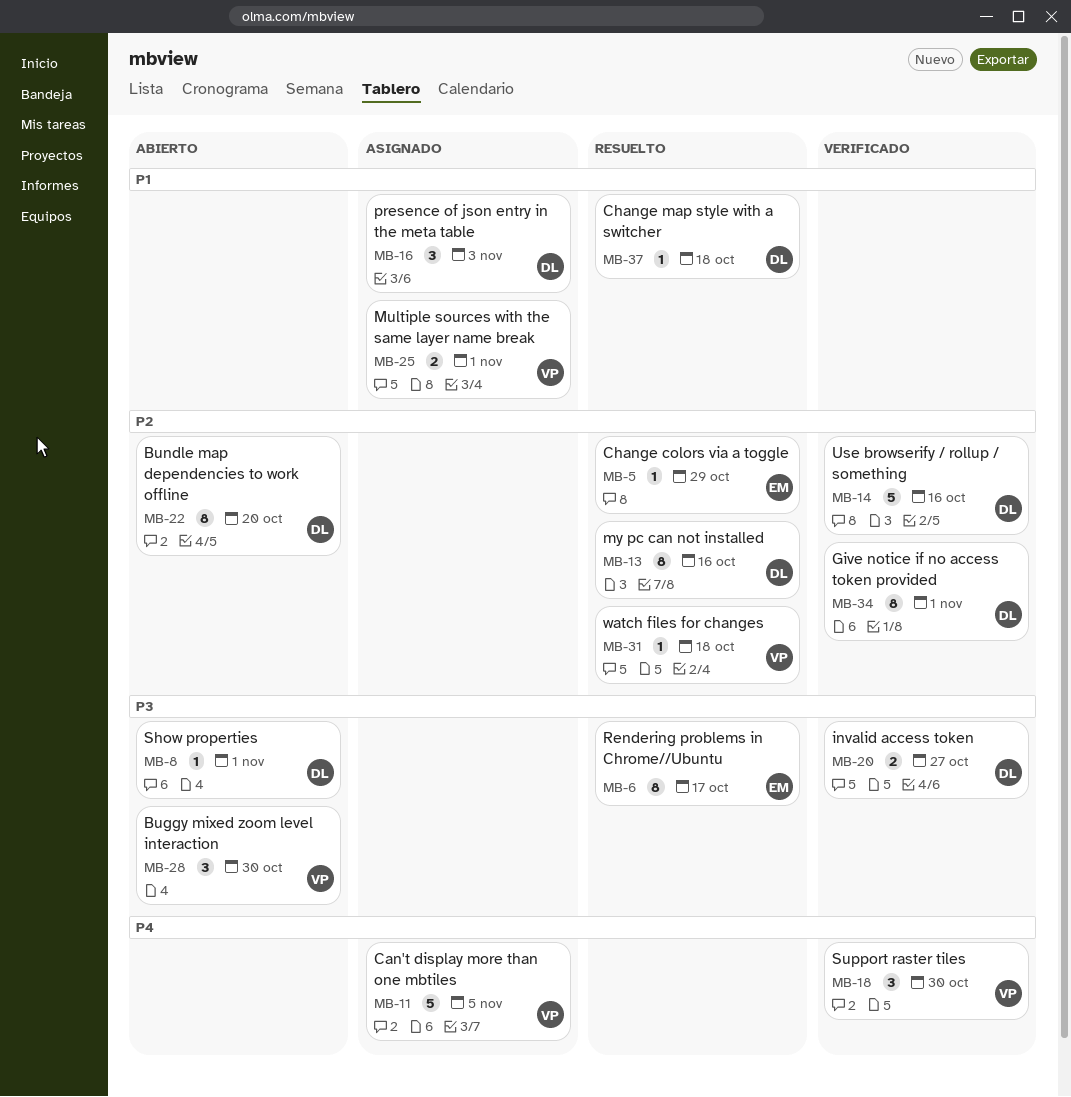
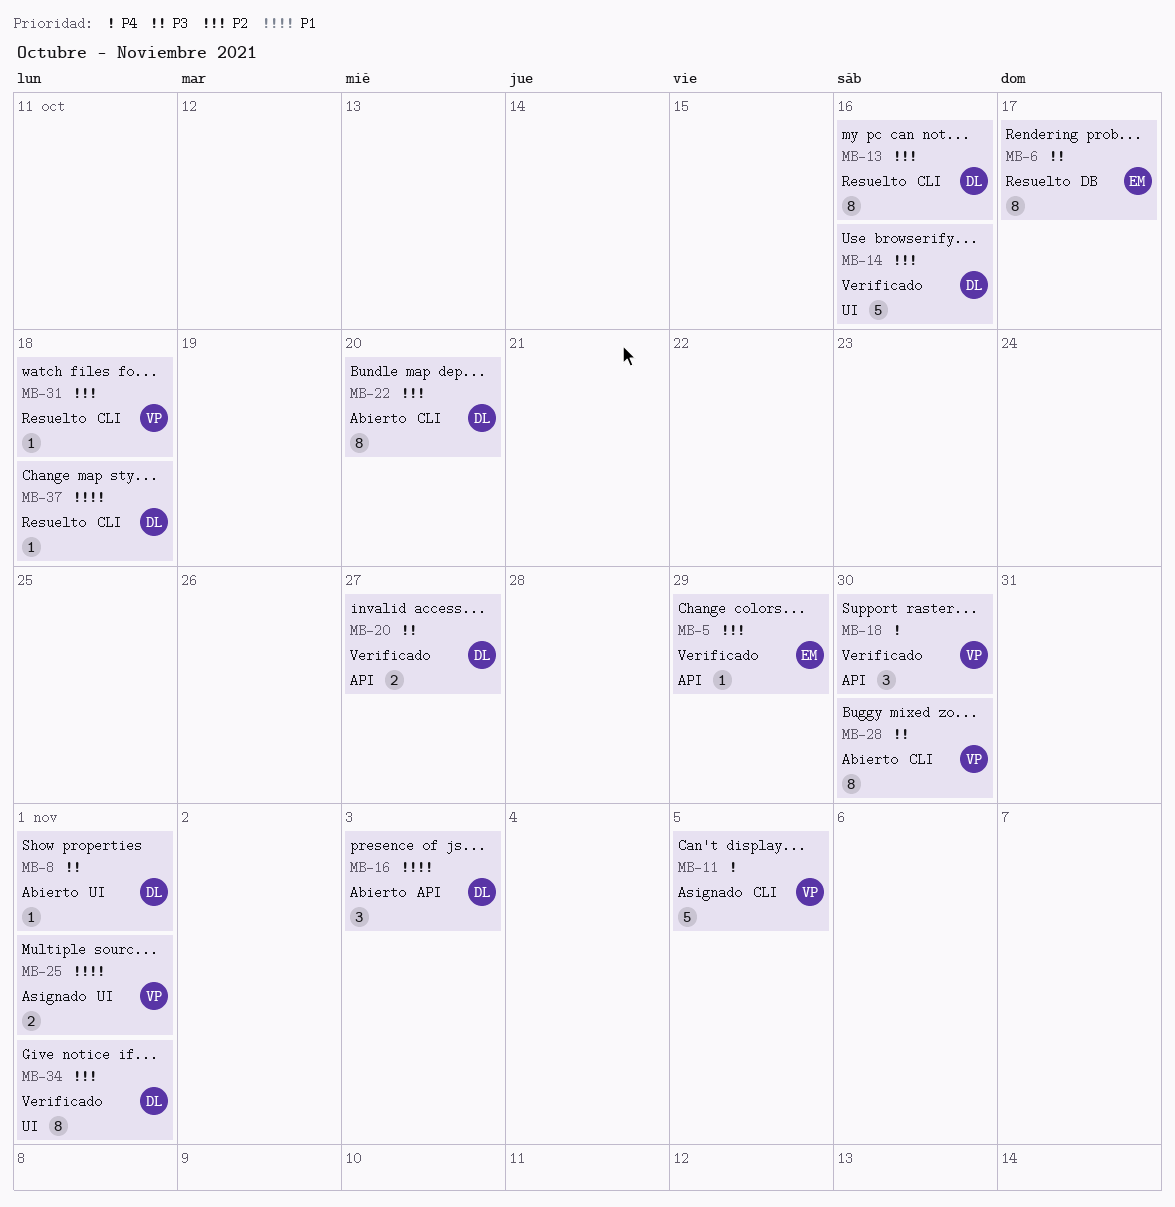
MB-5, status: Resuelto -> Verificado
MB-16, status: Asignado -> Abierto
MB-28, estimate: 3 -> 8

